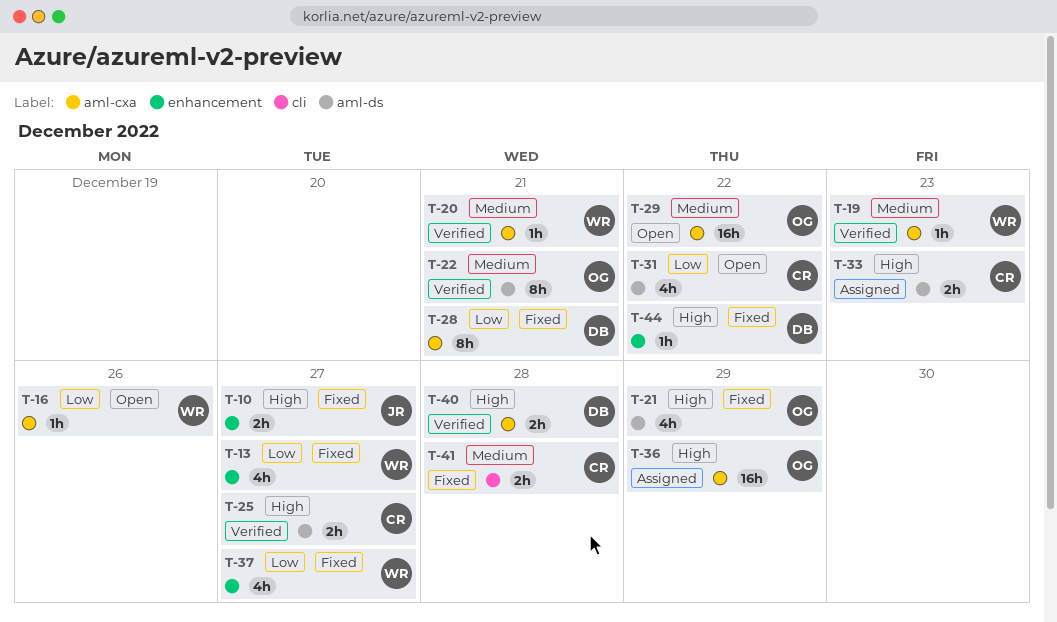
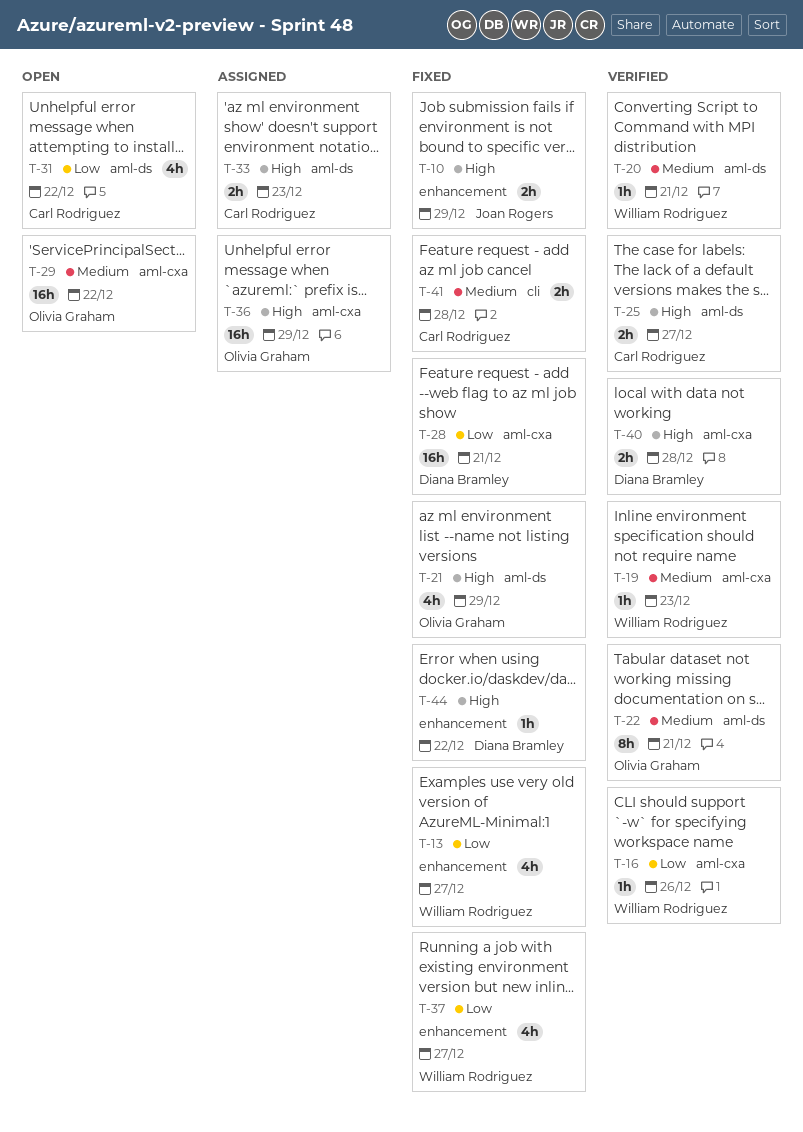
T-10, due: Dec 27 -> Dec 29
T-16, status: Open -> Verified
T-20, label: aml-cxa -> aml-ds
T-28, estimate: 8h -> 16h

